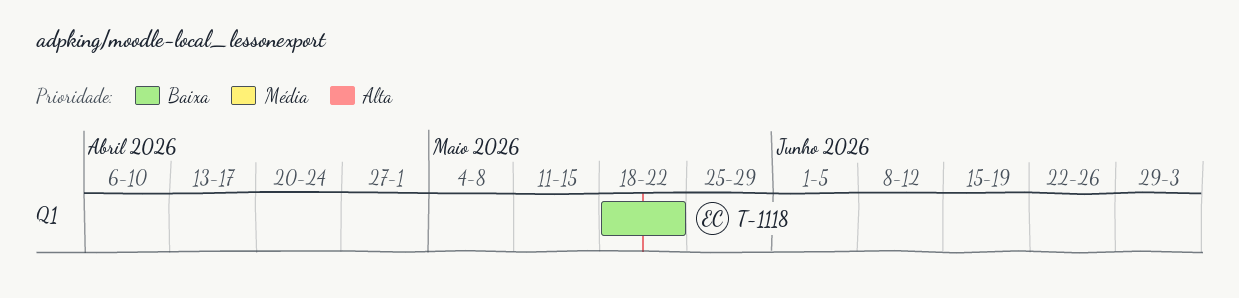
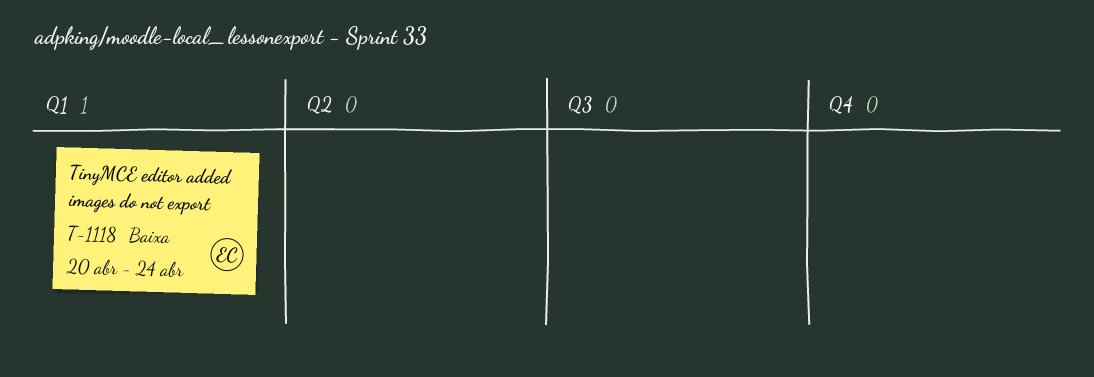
T-1118, start: May 18 -> Apr 20
T-1118, due: May 22 -> Apr 24

